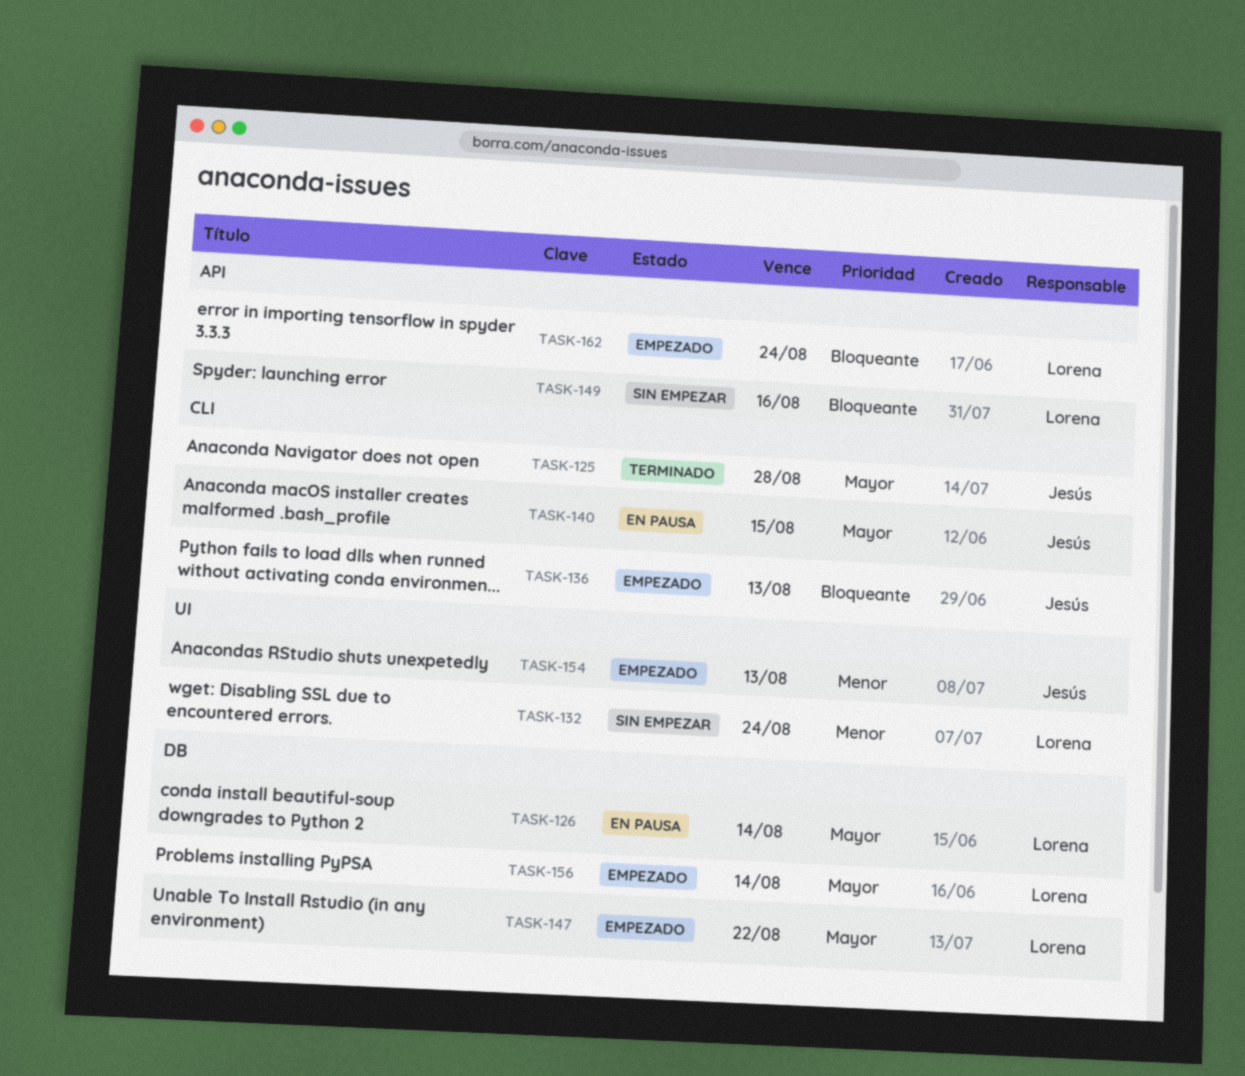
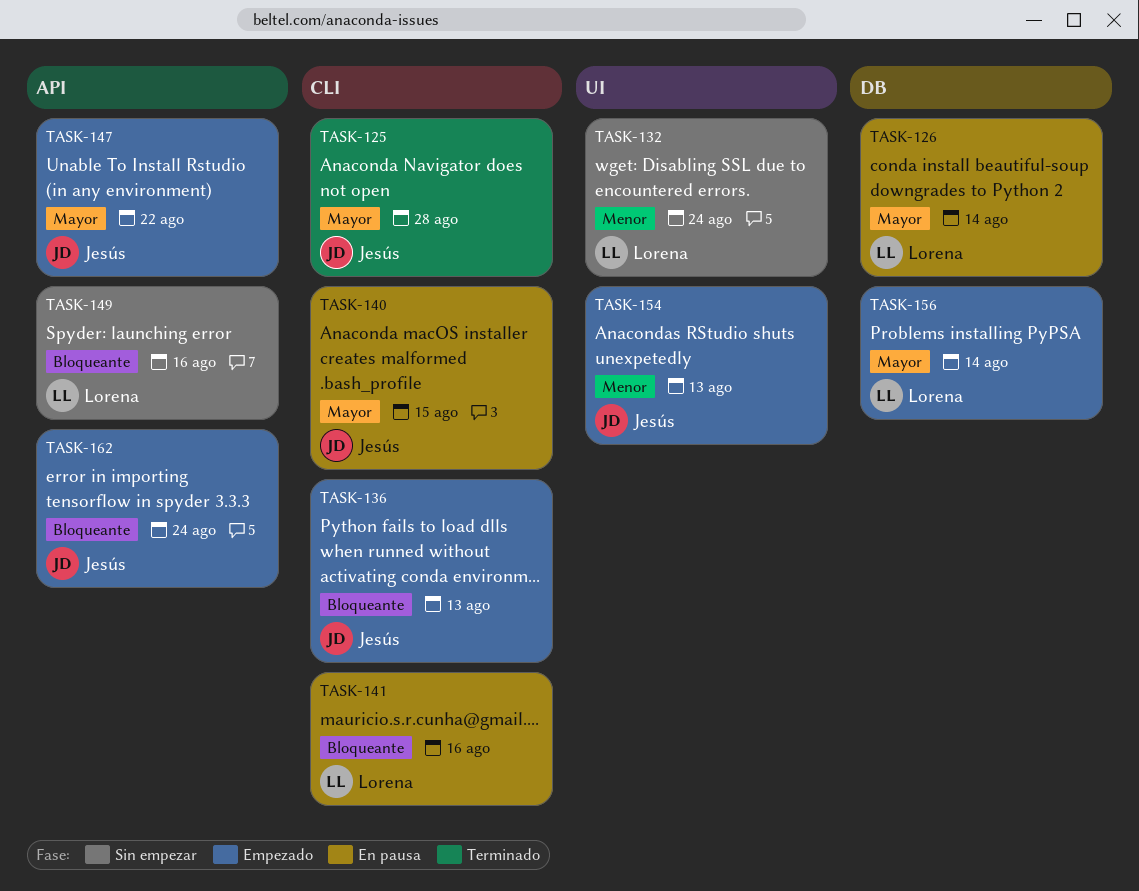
TASK-141: none -> present
TASK-147, owner: Lorena -> Jesús
TASK-147, label: DB -> API
TASK-162, owner: Lorena -> Jesús

